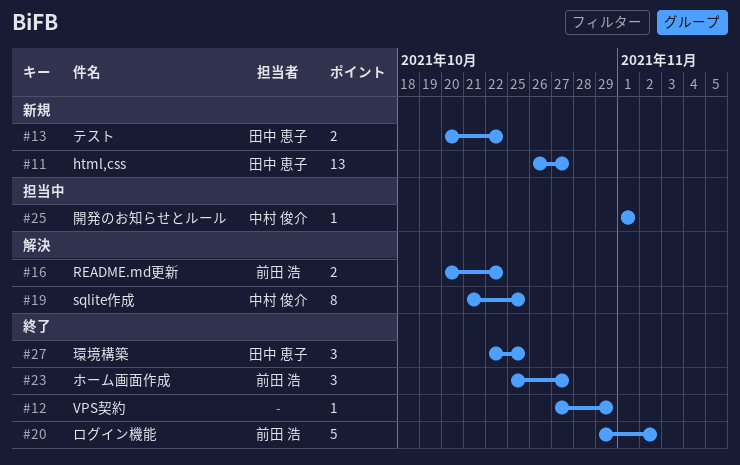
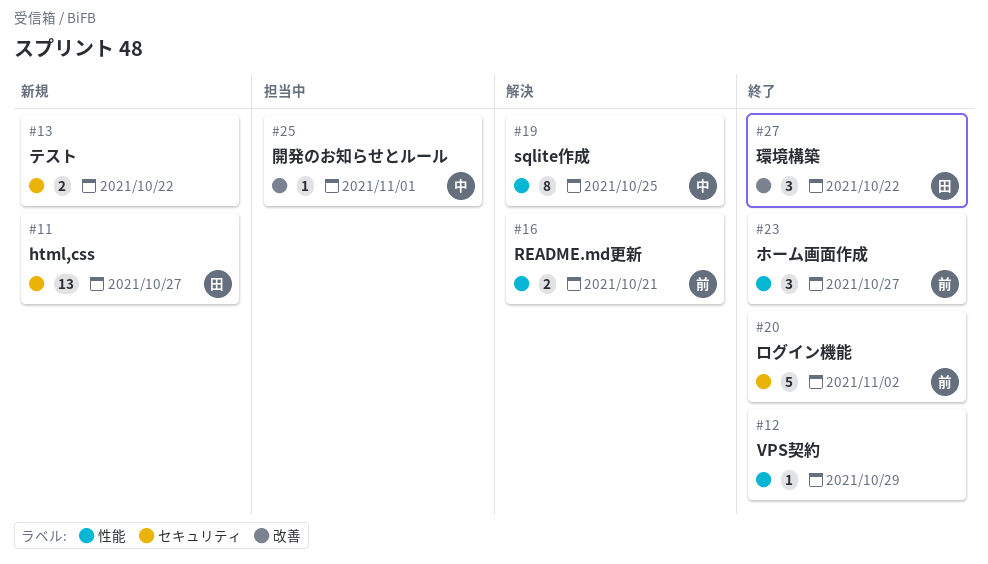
#13, owner: 田中 恵子 -> none
#16, due: Oct 22 -> Oct 21
#27, due: Oct 25 -> Oct 22

